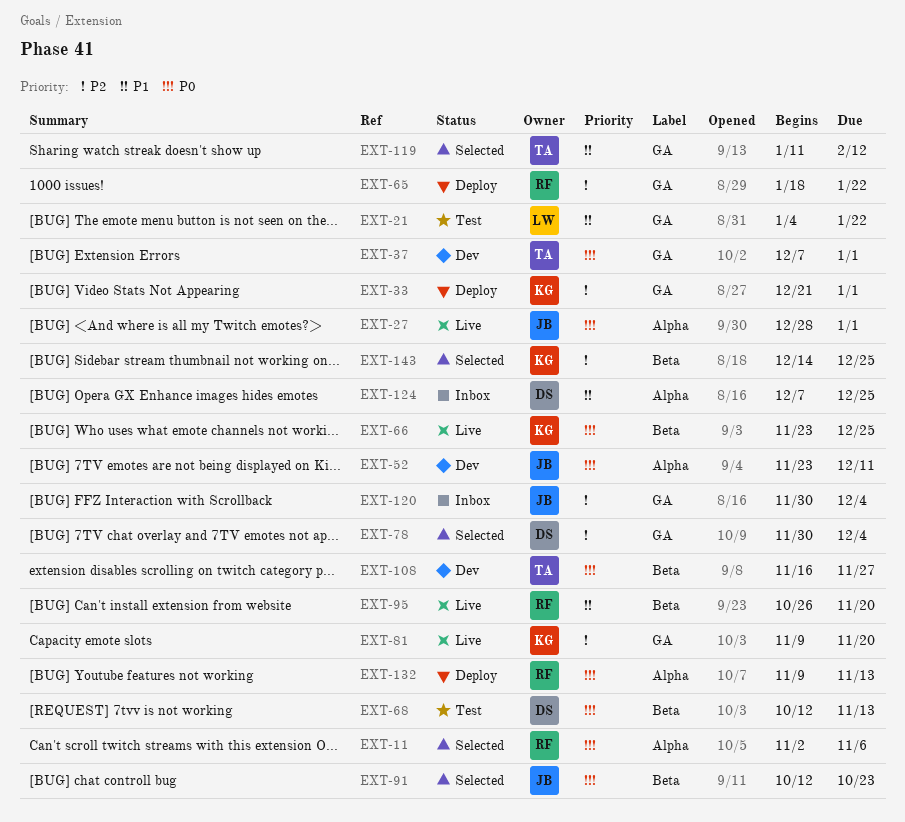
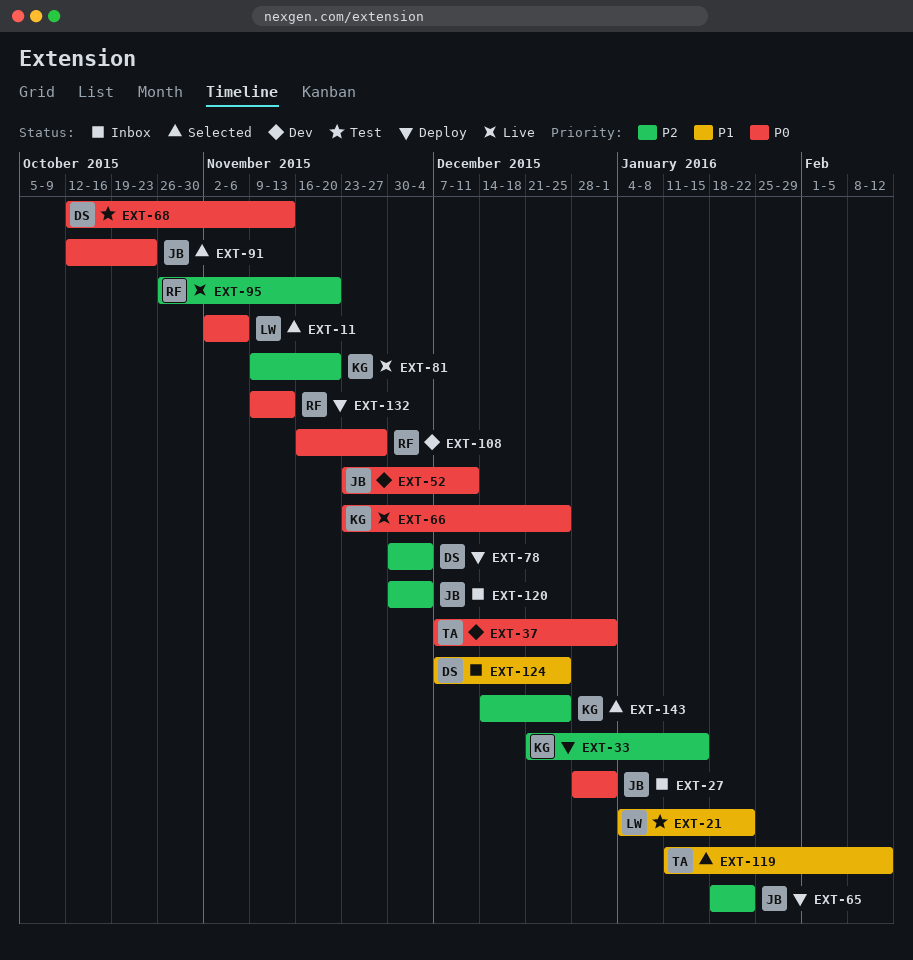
EXT-11, owner: RF -> LW
EXT-27, status: Live -> Inbox
EXT-33, due: Jan 1 -> Jan 15
EXT-65, owner: RF -> JB
EXT-78, status: Selected -> Deploy
EXT-95, priority: P1 -> P2
EXT-108, owner: TA -> RF

